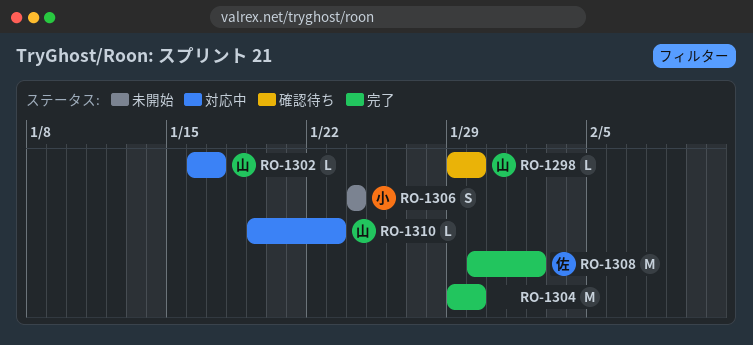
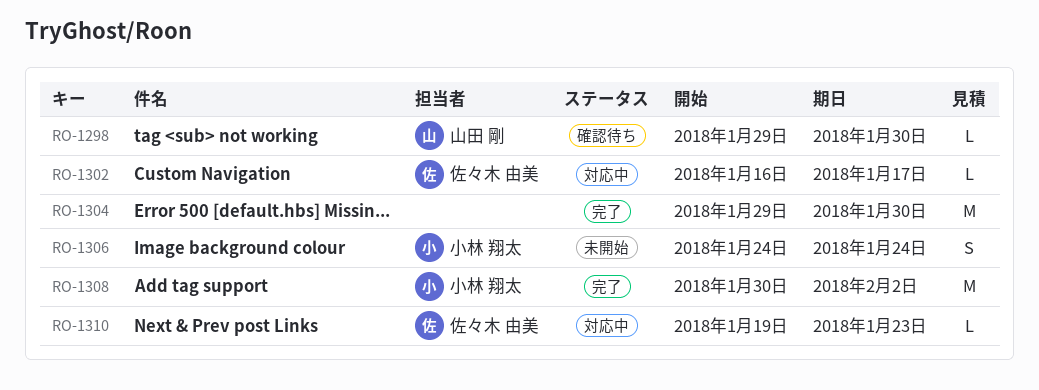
RO-1302, owner: 山田 剛 -> 佐々木 由美
RO-1308, owner: 佐々木 由美 -> 小林 翔太
RO-1310, owner: 山田 剛 -> 佐々木 由美

